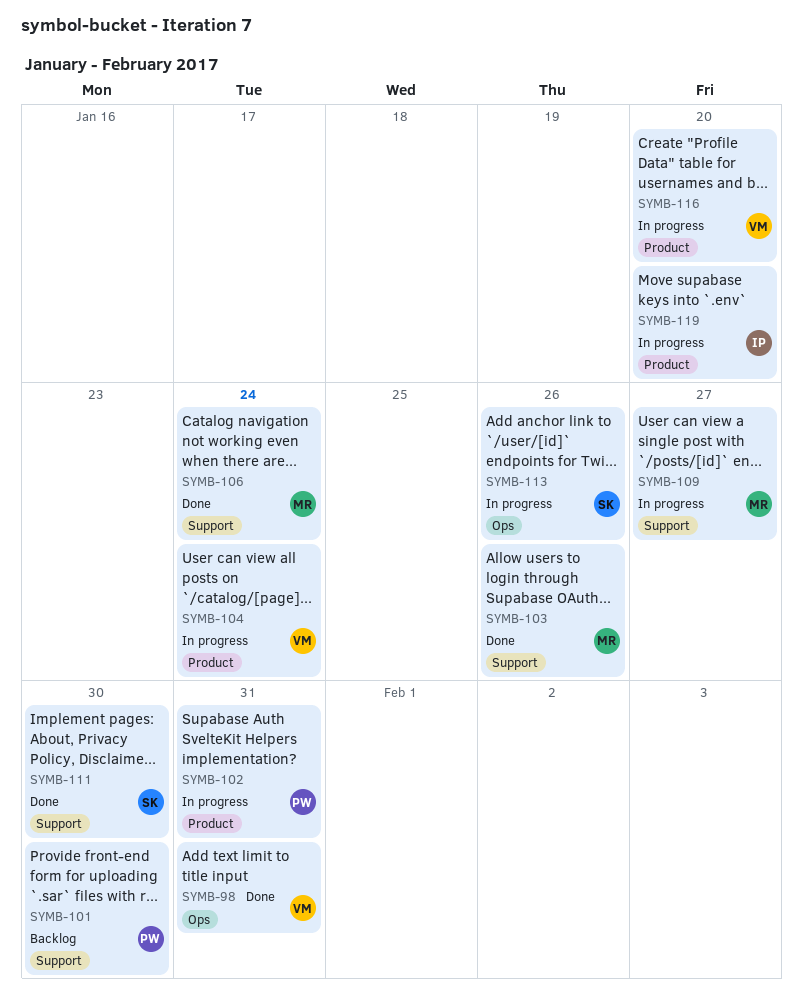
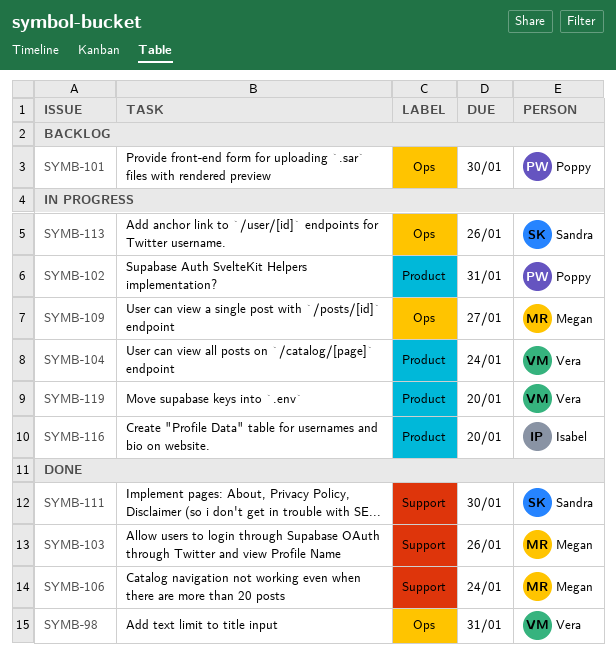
SYMB-101, label: Support -> Ops
SYMB-109, label: Support -> Ops
SYMB-116, owner: Vera -> Isabel
SYMB-119, owner: Isabel -> Vera

